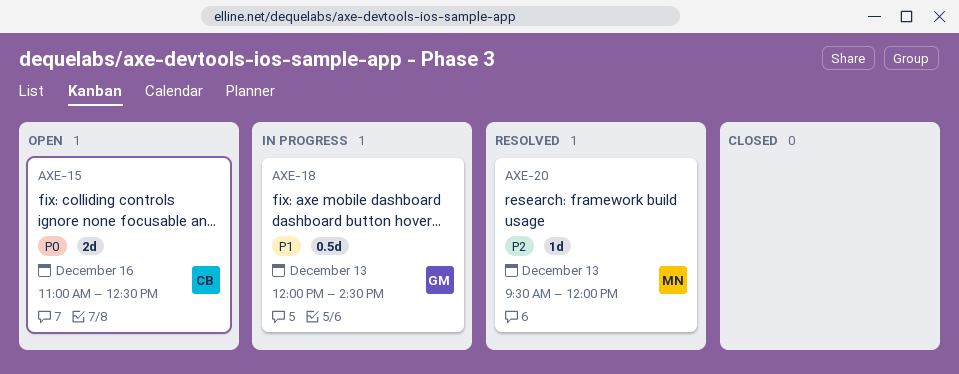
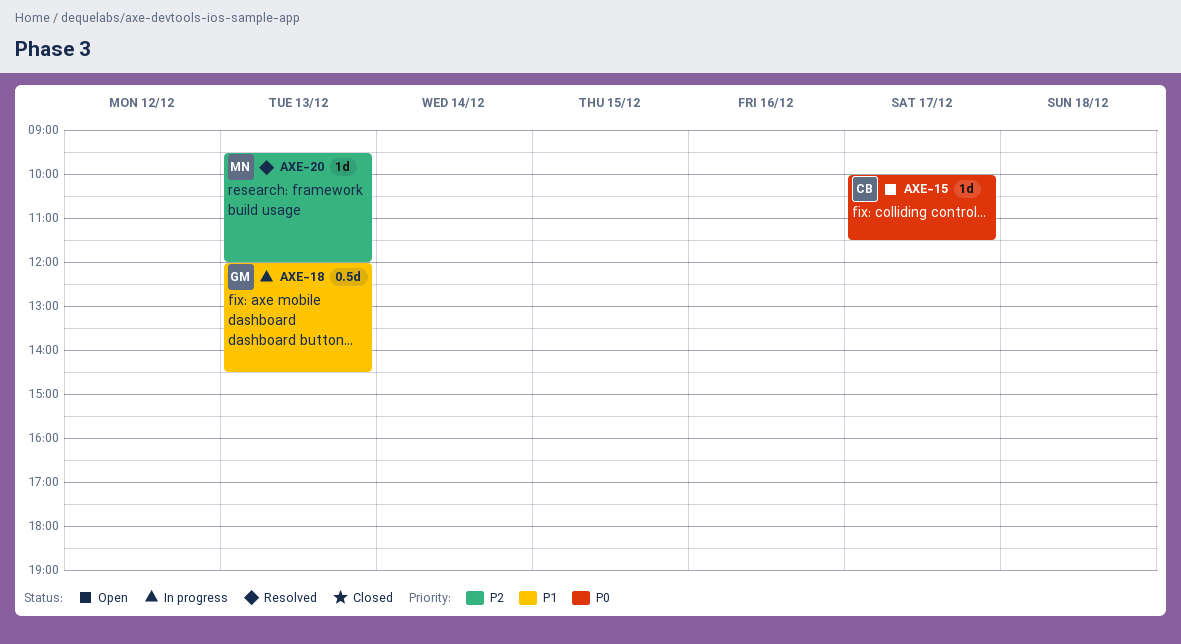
AXE-15, estimate: 2d -> 1d
AXE-15, day: Dec 16 -> Dec 17
AXE-15, begins: 11:00 -> 10:00
AXE-15, ends: 12:30 -> 11:30

